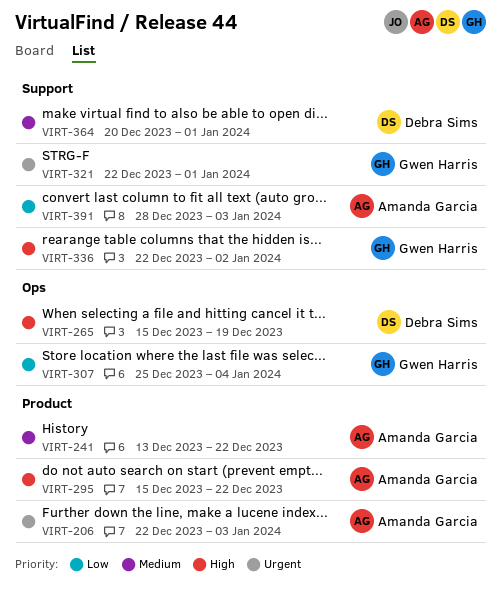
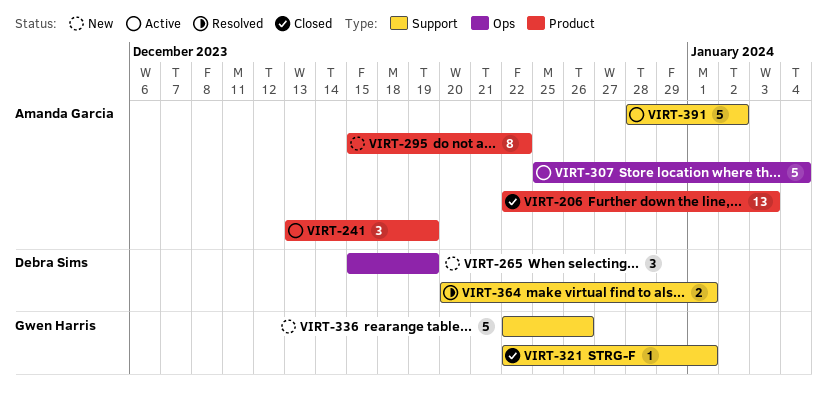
VIRT-241, due: Dec 22 -> Dec 19
VIRT-307, owner: Gwen Harris -> Amanda Garcia
VIRT-336, due: Jan 2 -> Dec 26
VIRT-391, due: Jan 3 -> Jan 2

